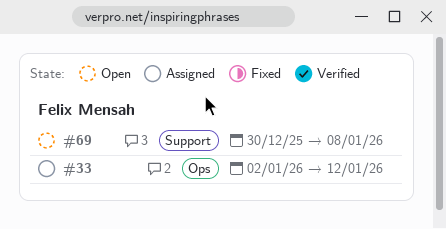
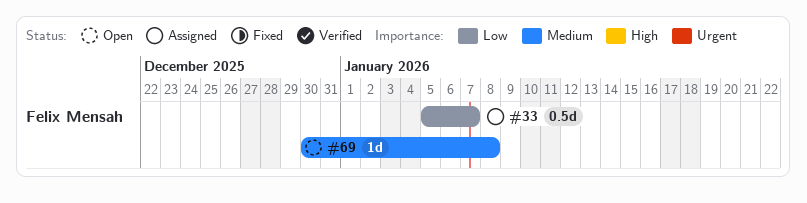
#33, start: Jan 2 -> Jan 5
#33, due: Jan 12 -> Jan 7

